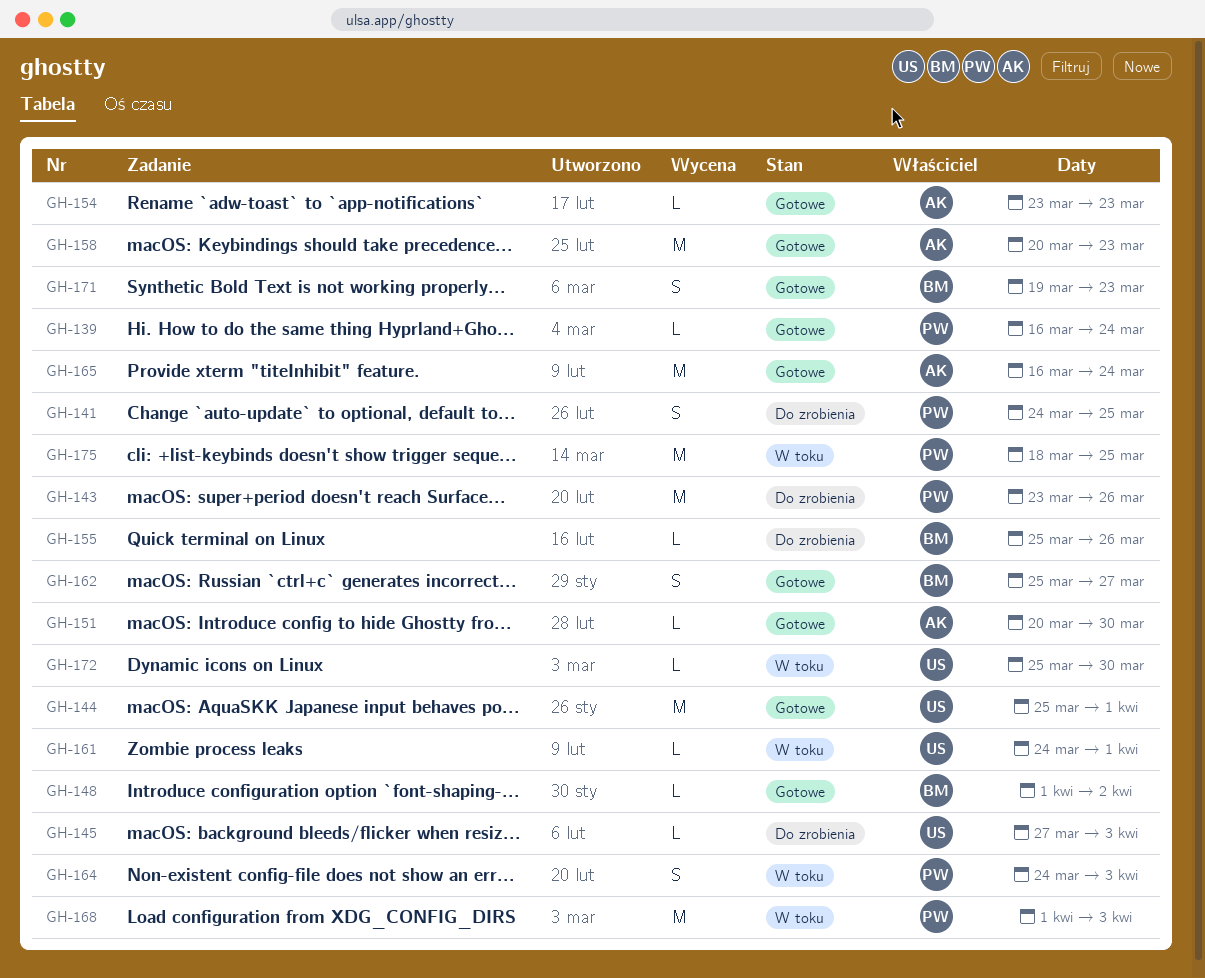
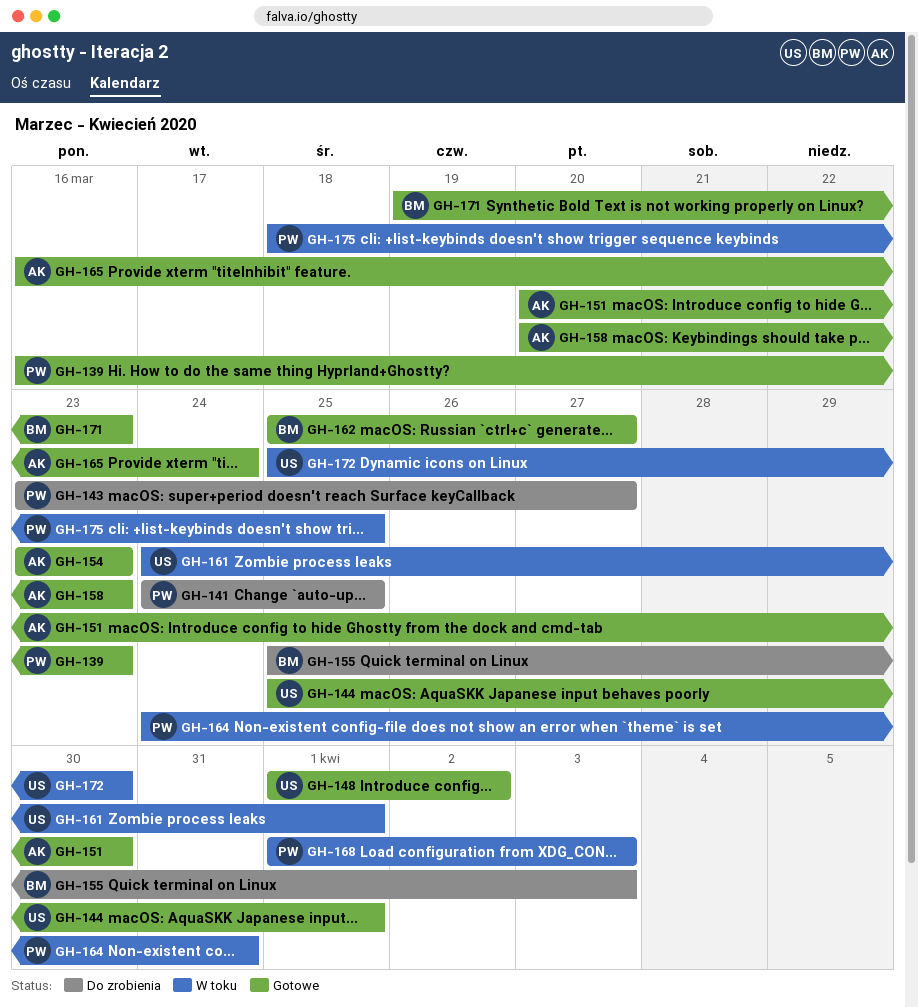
GH-139, due: Mar 24 -> Mar 23
GH-143, due: Mar 26 -> Mar 27
GH-145: present -> none
GH-148, owner: BM -> US
GH-155, due: Mar 26 -> Apr 3
GH-164, due: Apr 3 -> Mar 31

